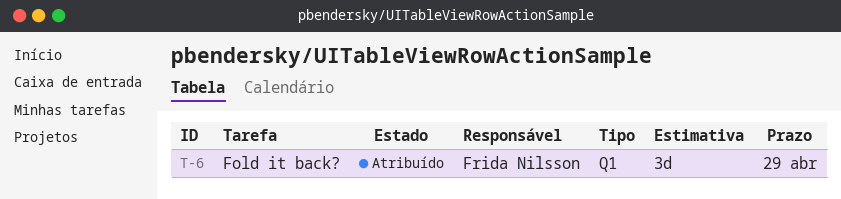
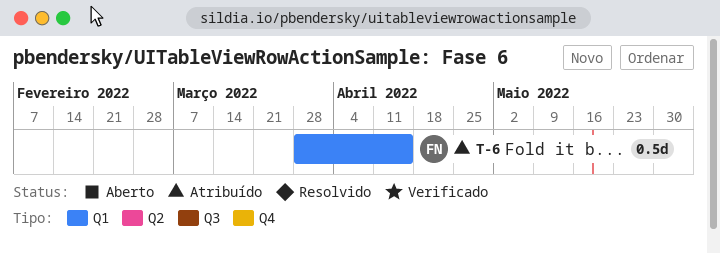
T-6, estimate: 3d -> 0.5d
T-6, due: Apr 29 -> Apr 15

